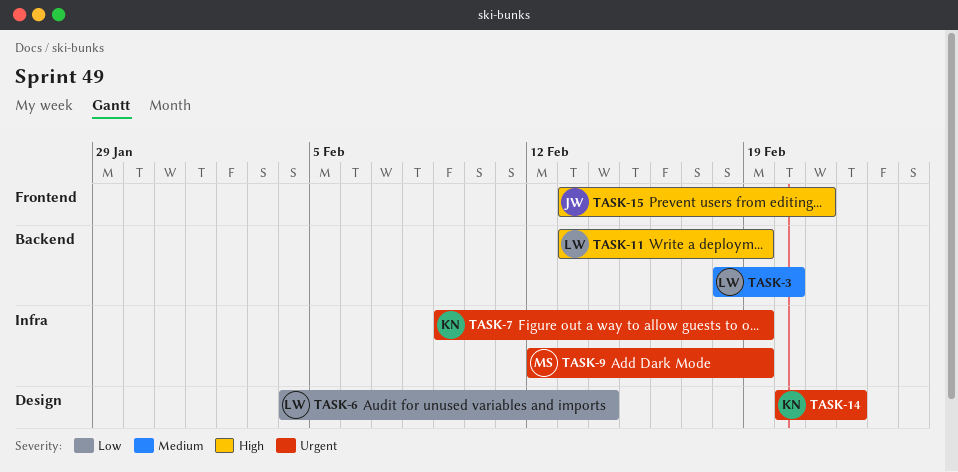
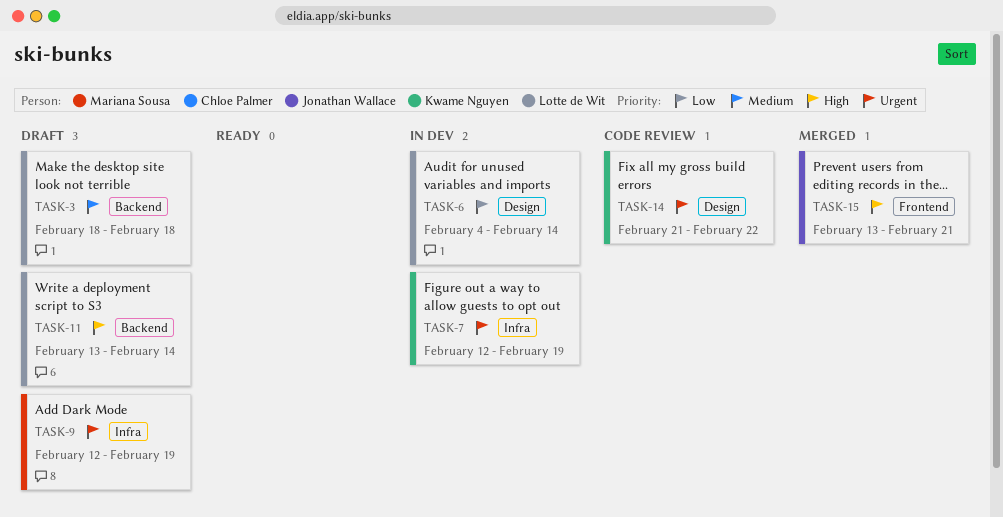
TASK-3, due: Feb 20 -> Feb 18
TASK-7, start: Feb 9 -> Feb 12
TASK-11, due: Feb 19 -> Feb 14
TASK-14, start: Feb 20 -> Feb 21

